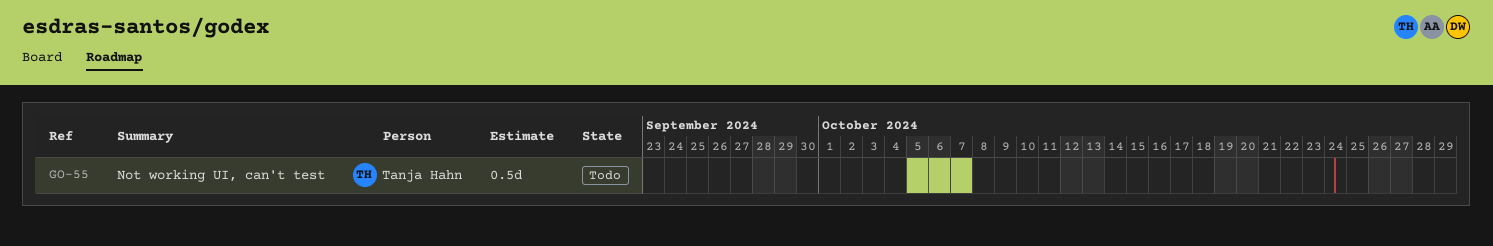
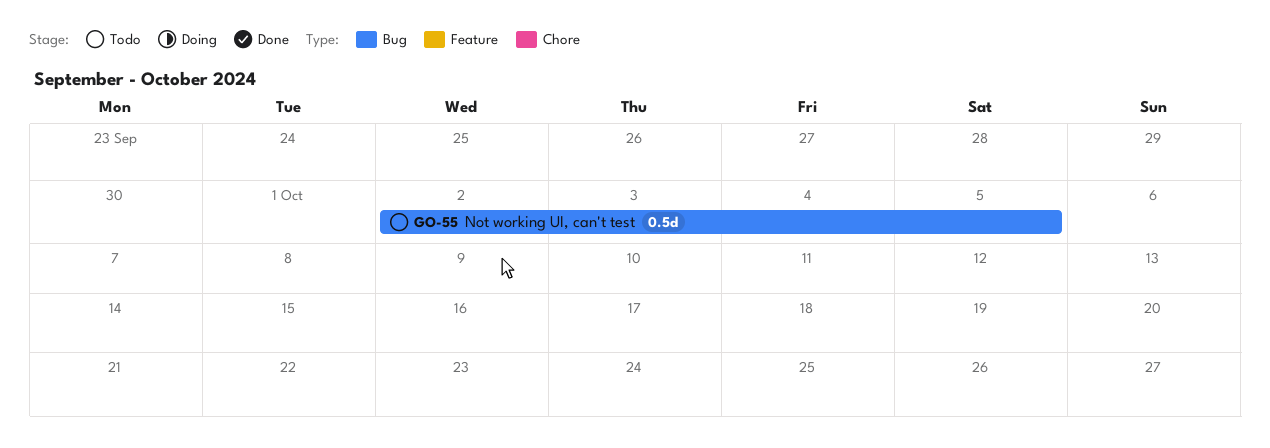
GO-55, start: Oct 5 -> Oct 2
GO-55, due: Oct 7 -> Oct 5

